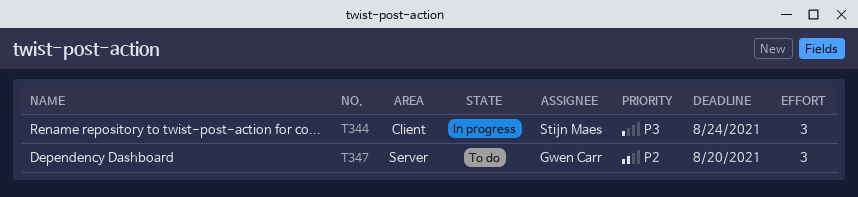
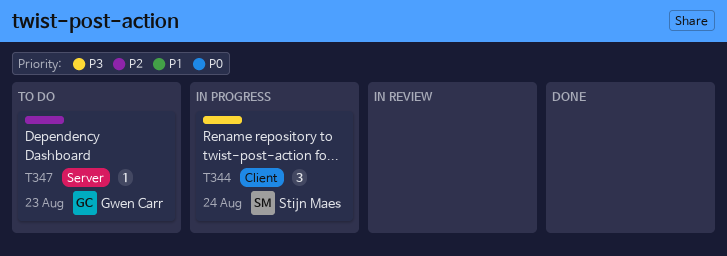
T347, estimate: 3 -> 1
T347, due: Aug 20 -> Aug 23

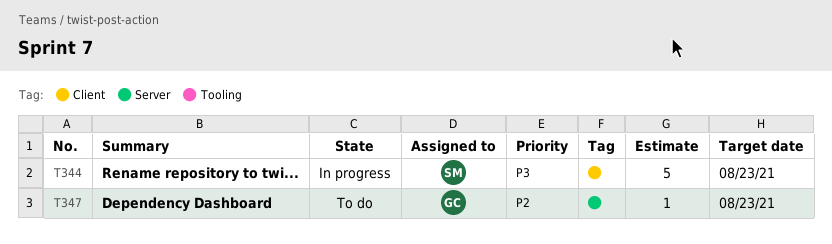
T344, estimate: 3 -> 5
T344, due: Aug 24 -> Aug 23

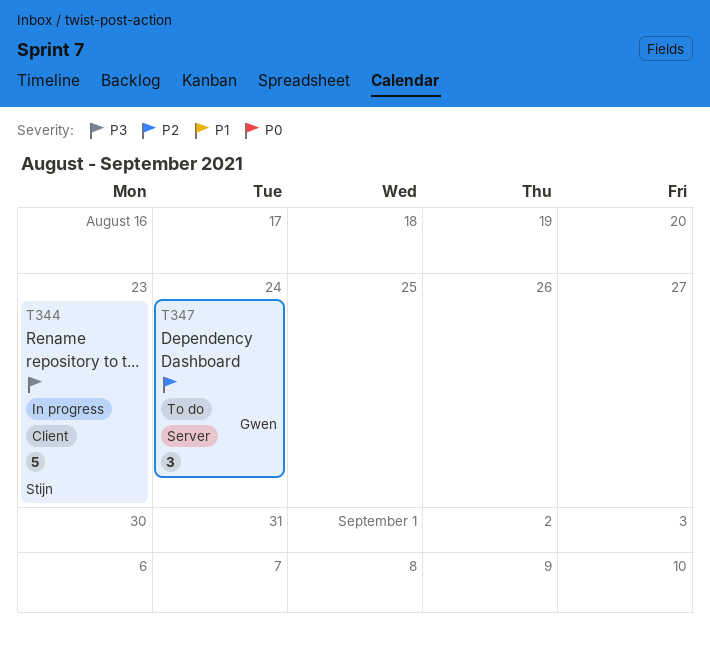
T347, estimate: 1 -> 3
T347, due: Aug 23 -> Aug 24

